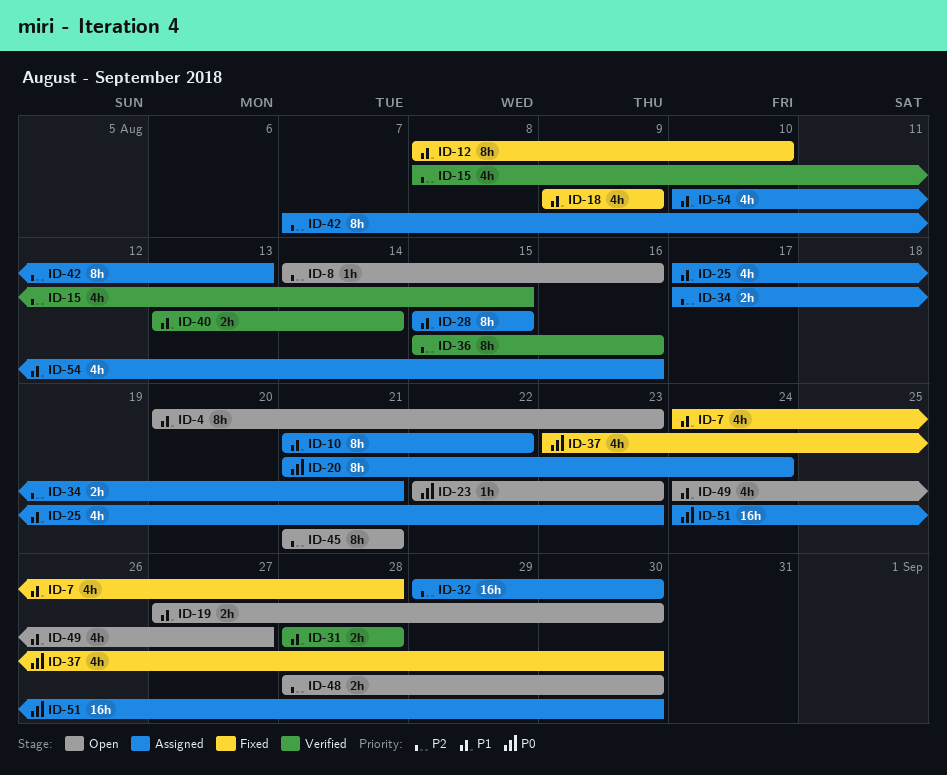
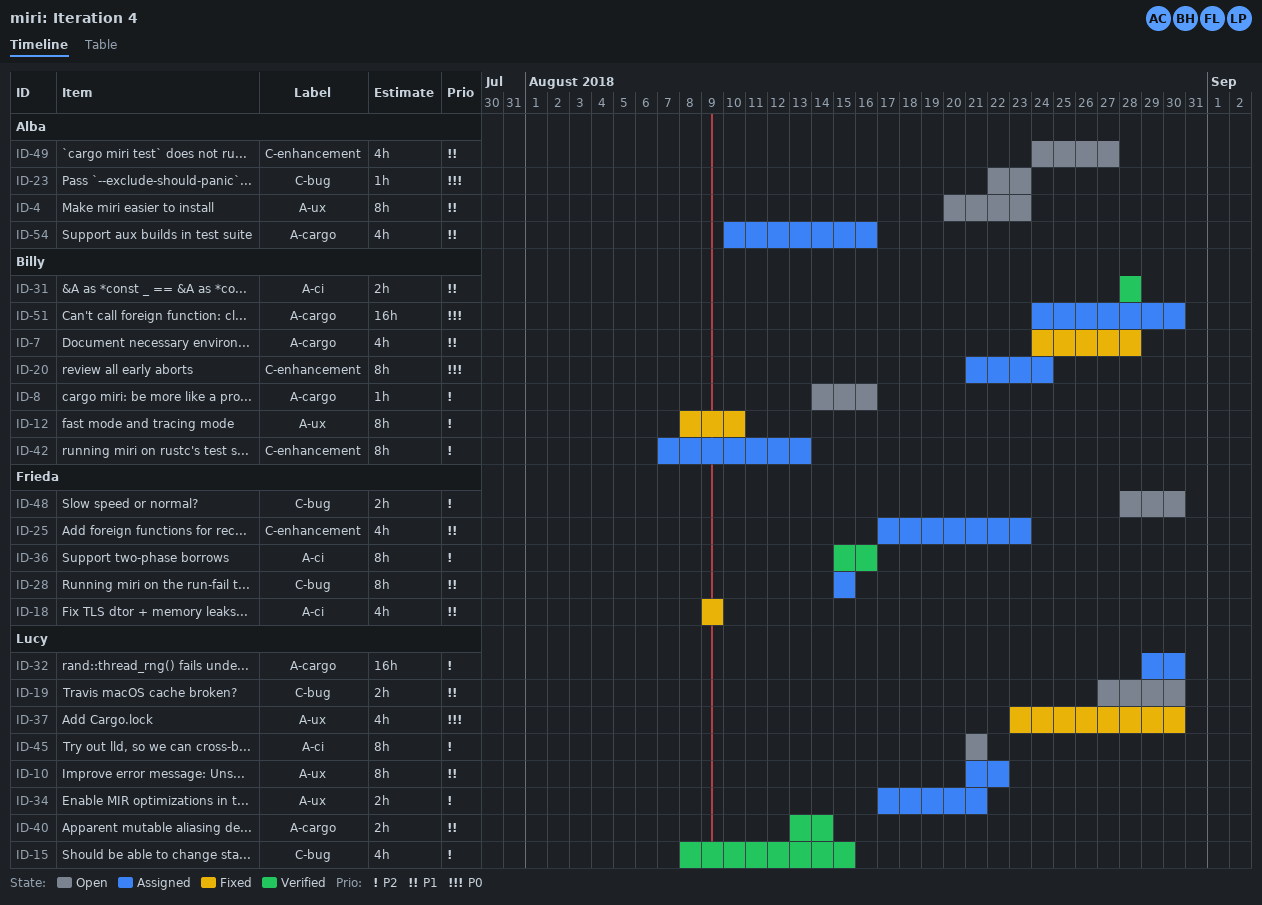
ID-12, priority: P1 -> P2

